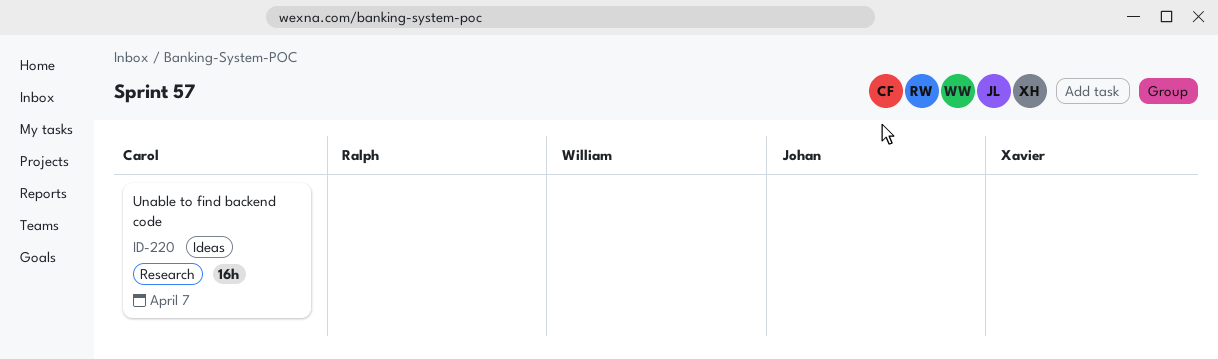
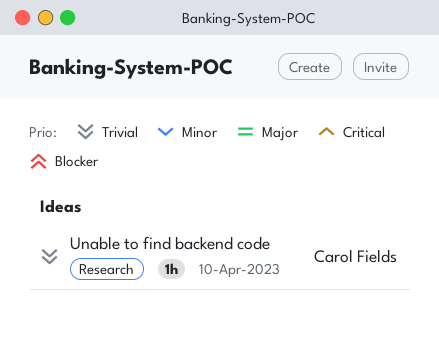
Unable to find backend code, estimate: 16h -> 1h
Unable to find backend code, due: Apr 7 -> Apr 10

